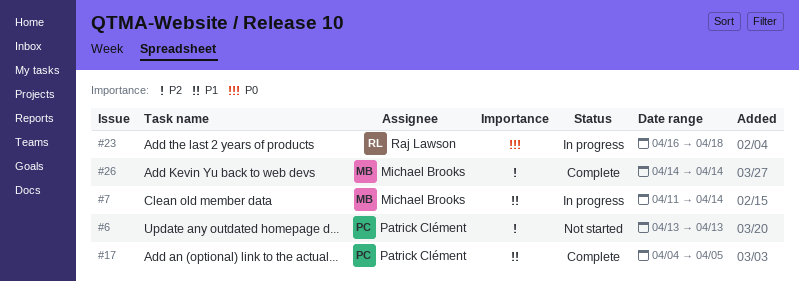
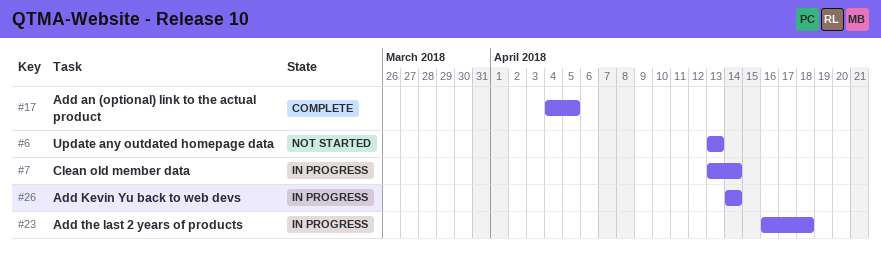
#7, start: Apr 11 -> Apr 13
#26, status: Complete -> In progress

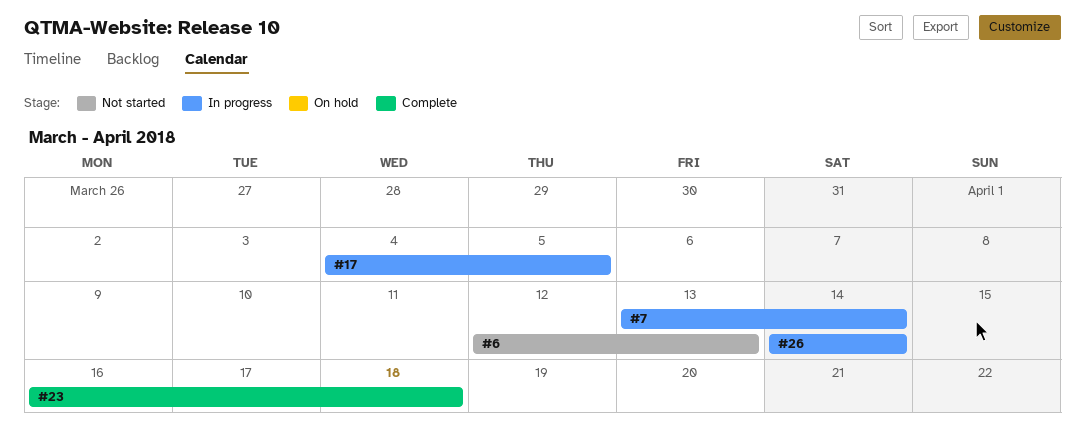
#6, start: Apr 13 -> Apr 12
#17, status: Complete -> In progress
#23, status: In progress -> Complete

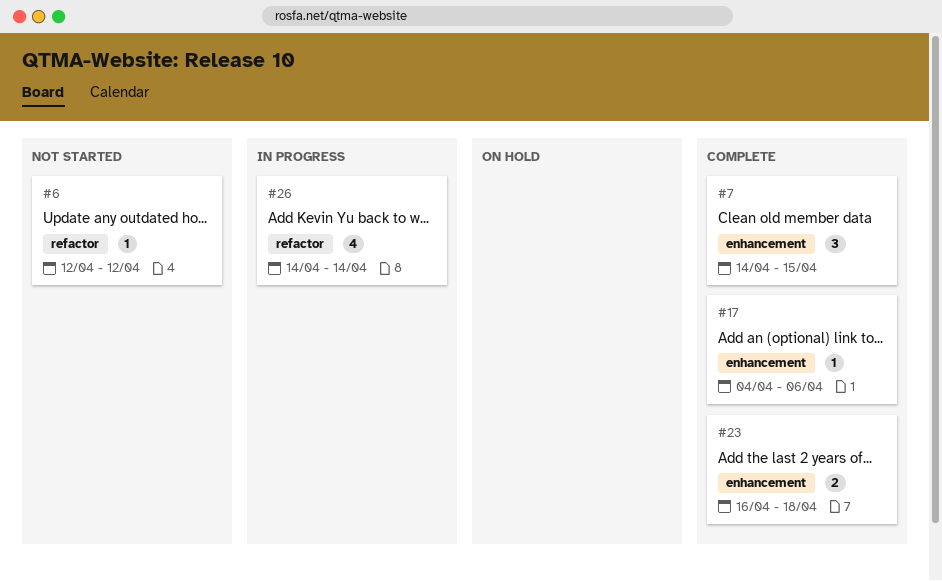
#6, due: Apr 13 -> Apr 12
#7, status: In progress -> Complete
#7, start: Apr 13 -> Apr 14
#7, due: Apr 14 -> Apr 15
#17, status: In progress -> Complete
#17, due: Apr 5 -> Apr 6

